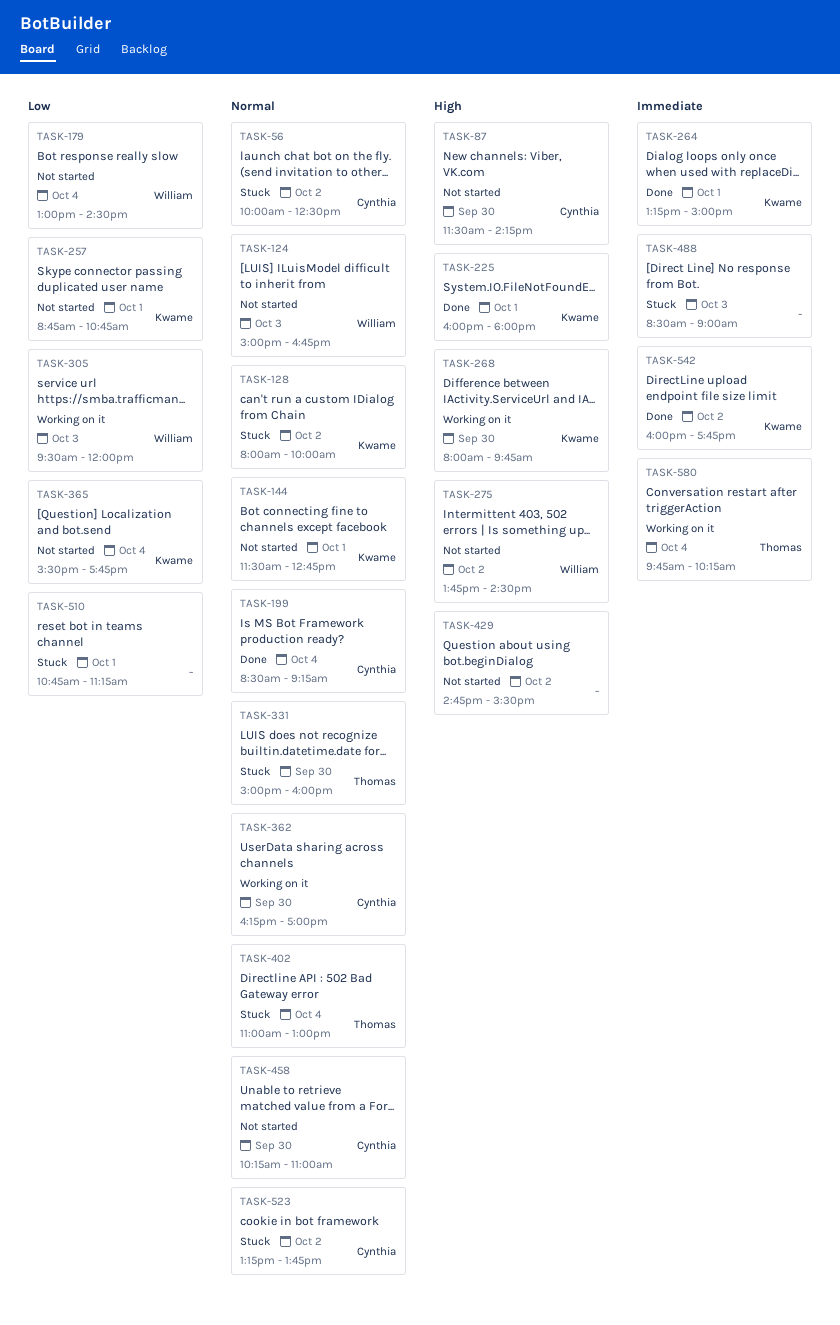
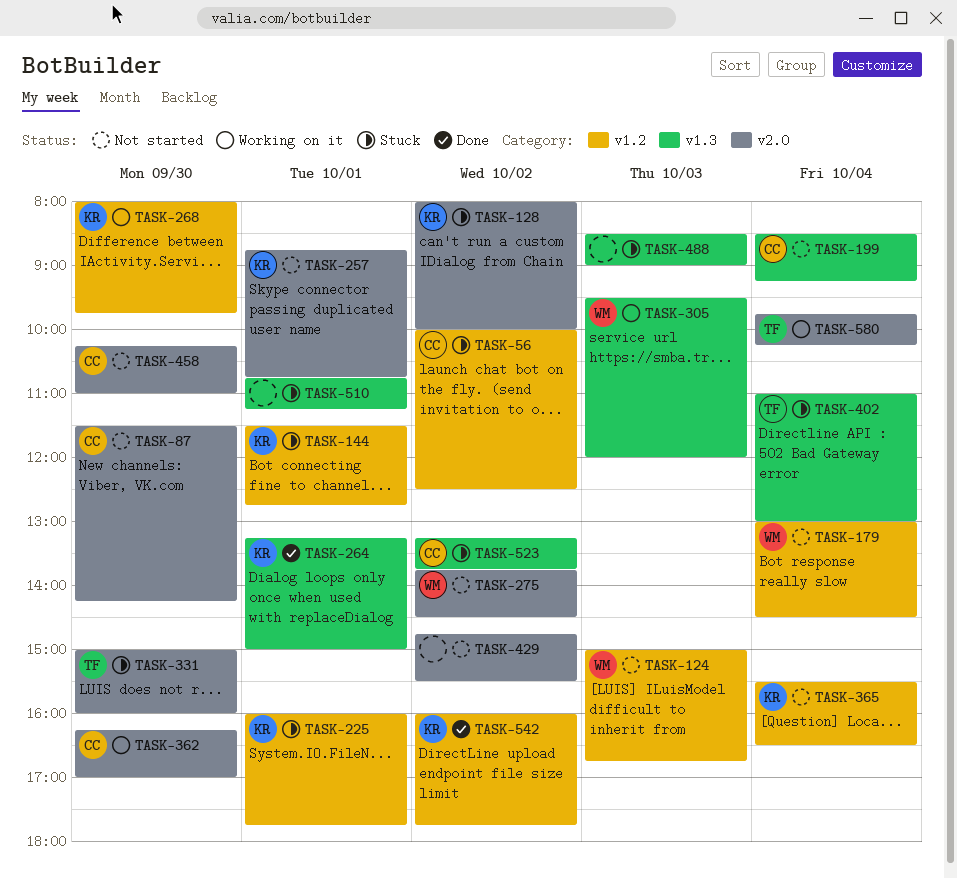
TASK-144, status: Not started -> Stuck
TASK-199, status: Done -> Not started
TASK-225, status: Done -> Stuck
TASK-225, ends: 18:00 -> 17:45
TASK-365, ends: 17:45 -> 16:30

